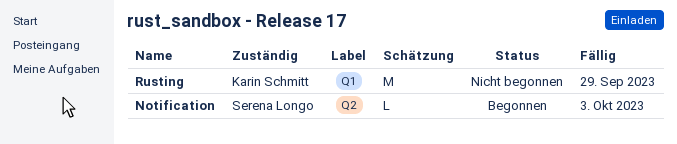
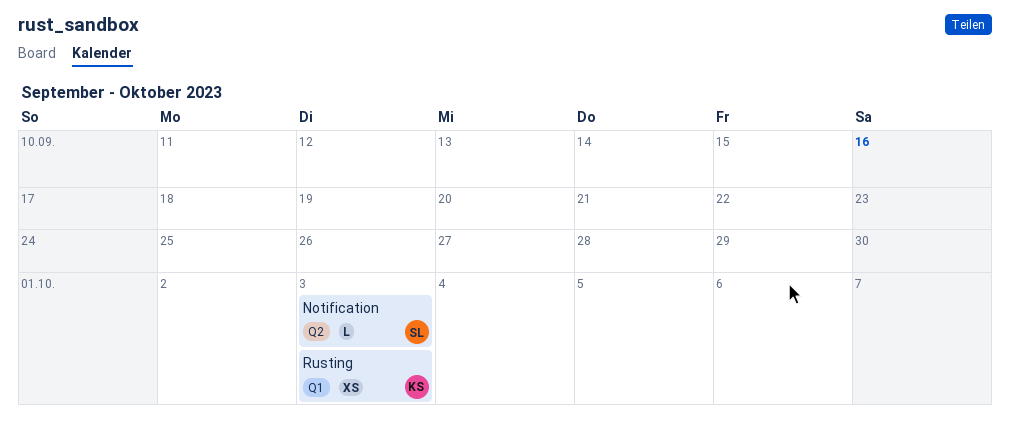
Rusting, estimate: M -> XS
Rusting, due: Sep 29 -> Oct 3

